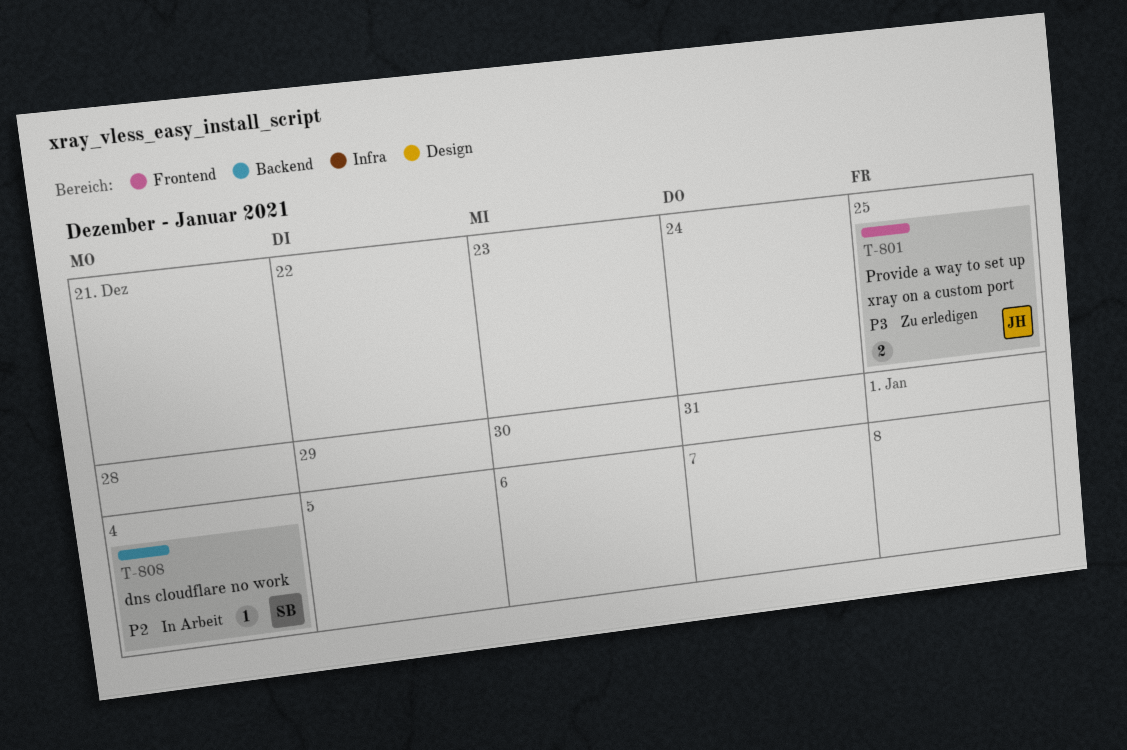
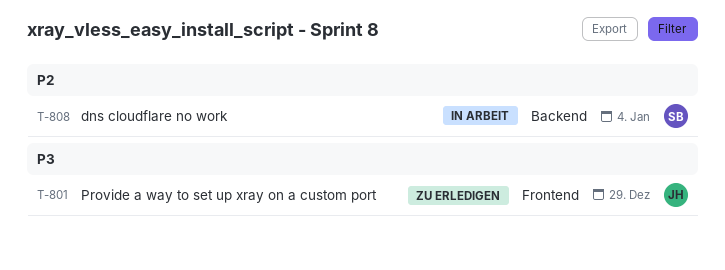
T-801, due: Dec 25 -> Dec 29

